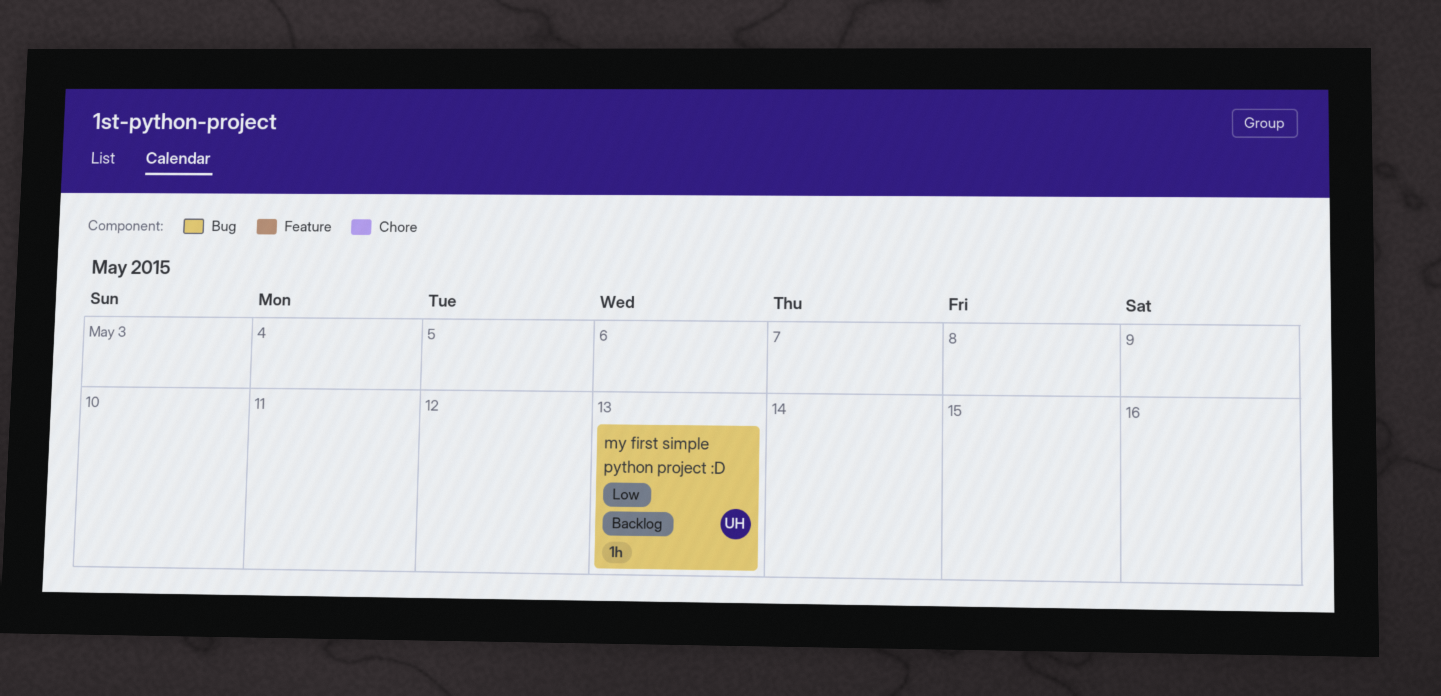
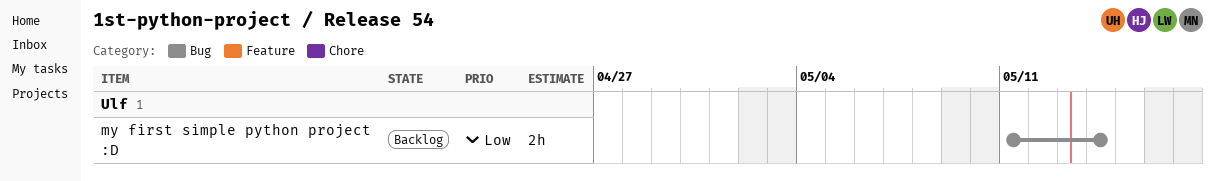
my first simple python project :D, estimate: 1h -> 2h
my first simple python project :D, due: May 13 -> May 14

